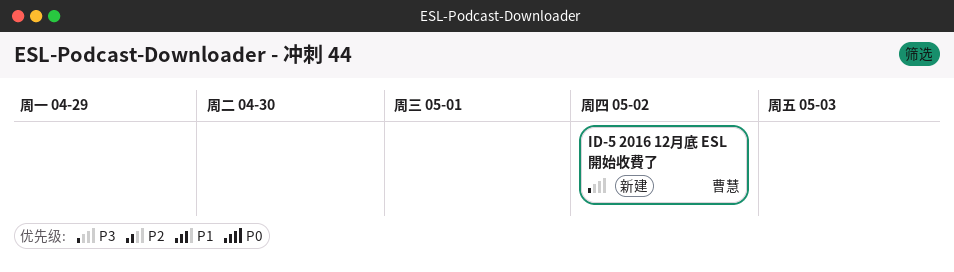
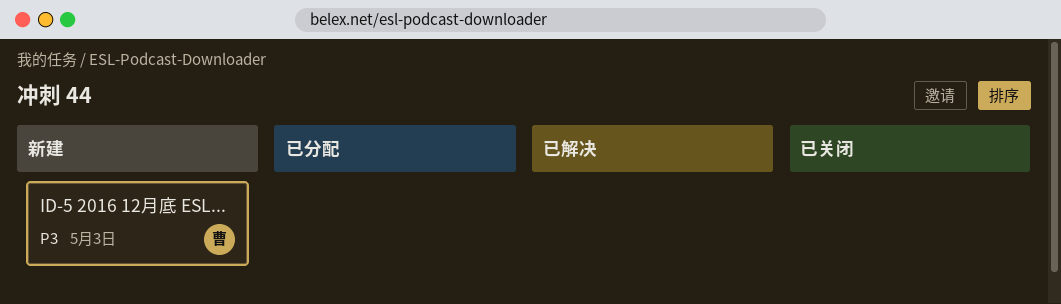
ID-5, due: May 2 -> May 3

